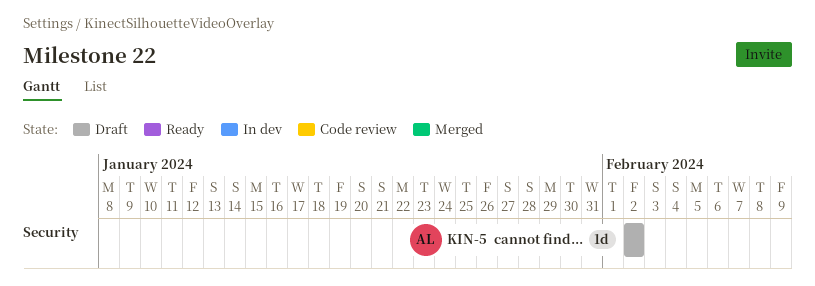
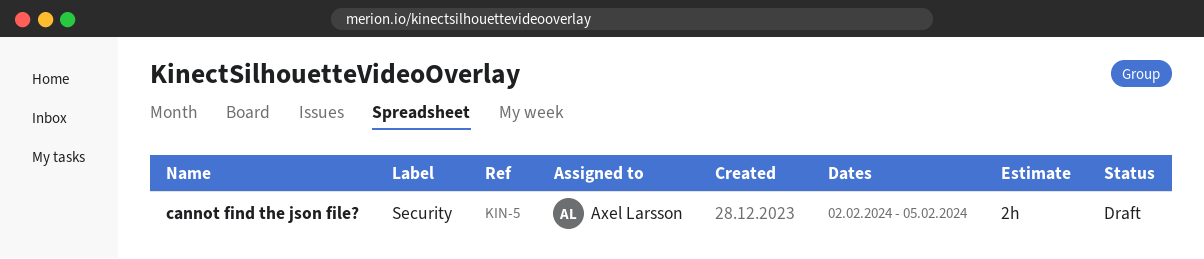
KIN-5, estimate: 1d -> 2h
KIN-5, due: Feb 2 -> Feb 5

